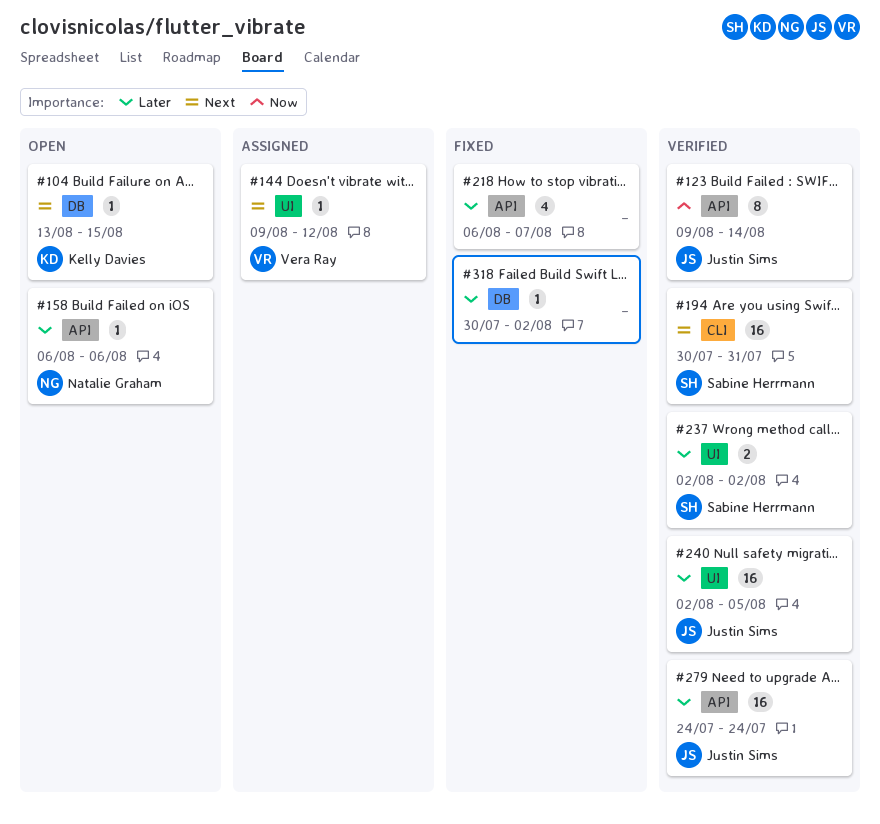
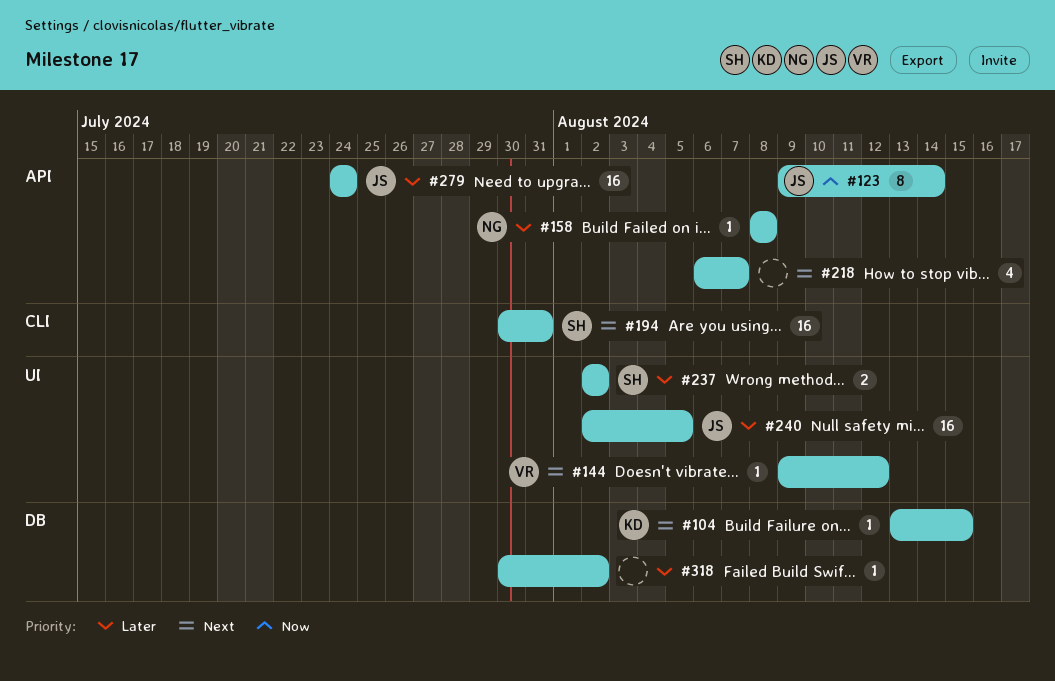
#158, start: Aug 6 -> Aug 8
#158, due: Aug 6 -> Aug 8
#218, priority: Later -> Next

